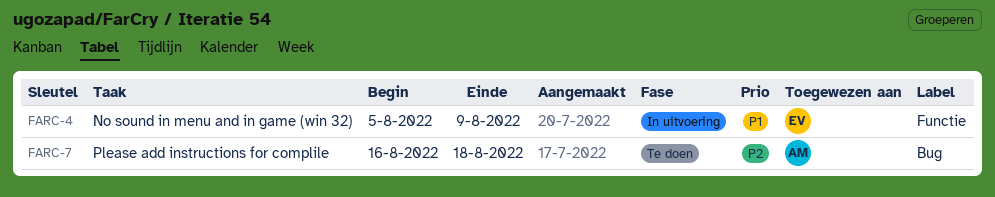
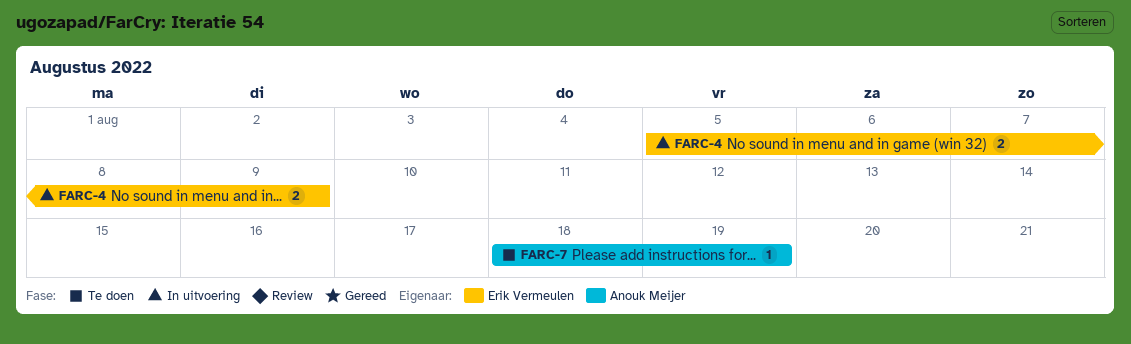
FARC-7, start: Aug 16 -> Aug 18
FARC-7, due: Aug 18 -> Aug 19

